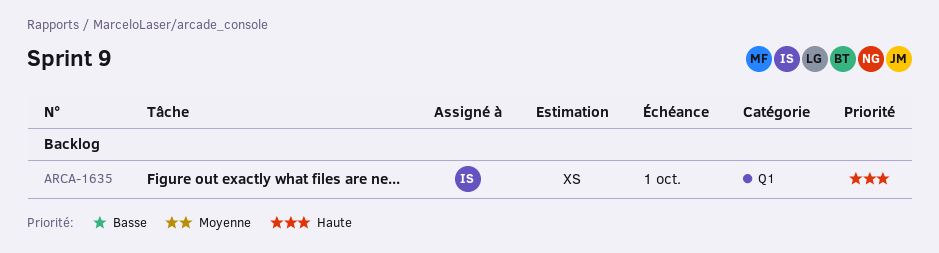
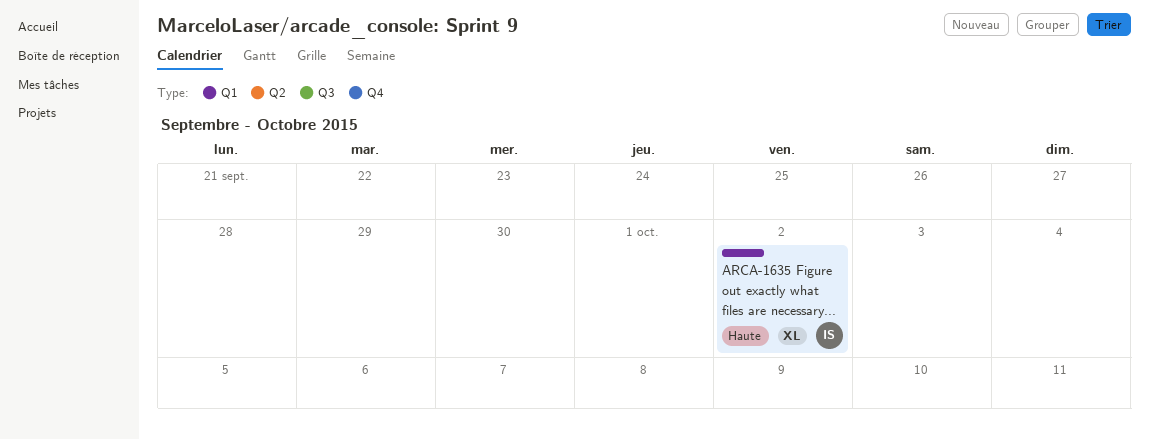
ARCA-1635, estimate: XS -> XL
ARCA-1635, due: Oct 1 -> Oct 2

